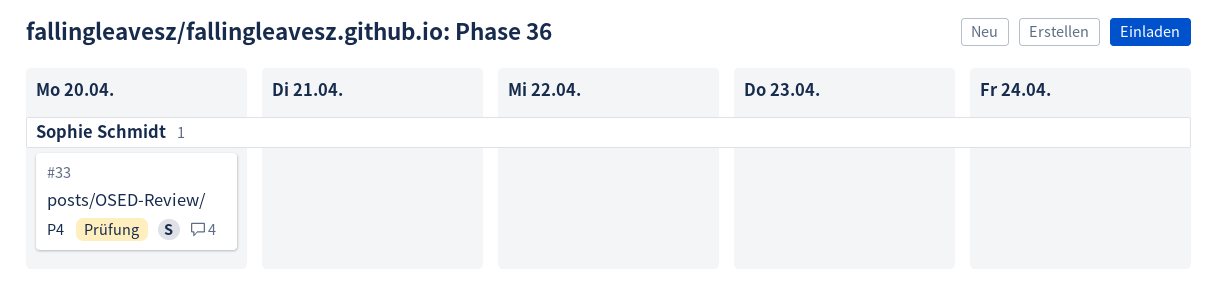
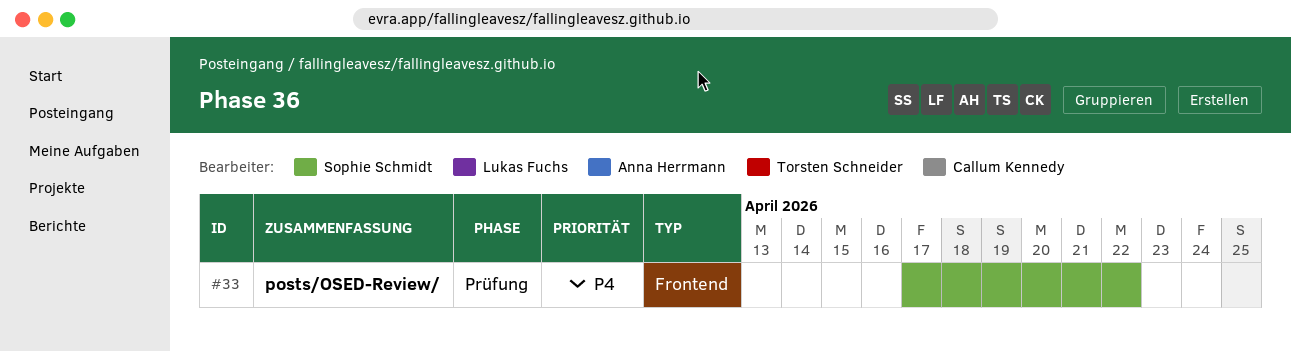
#33, due: Apr 20 -> Apr 22

